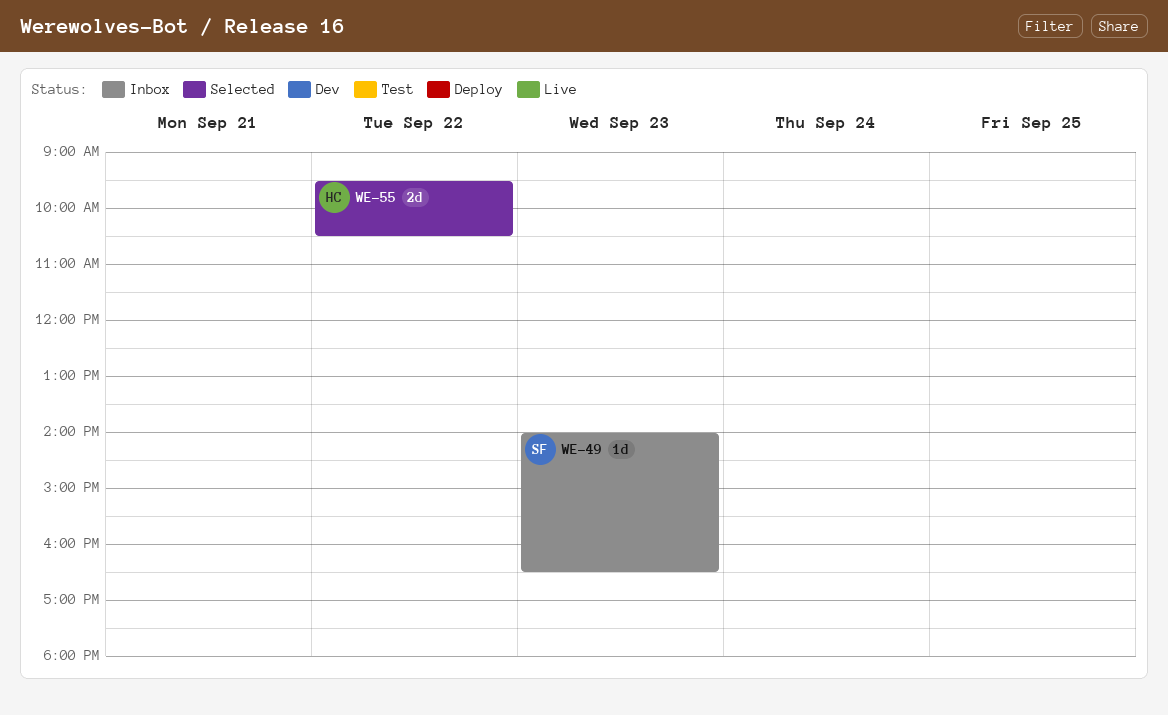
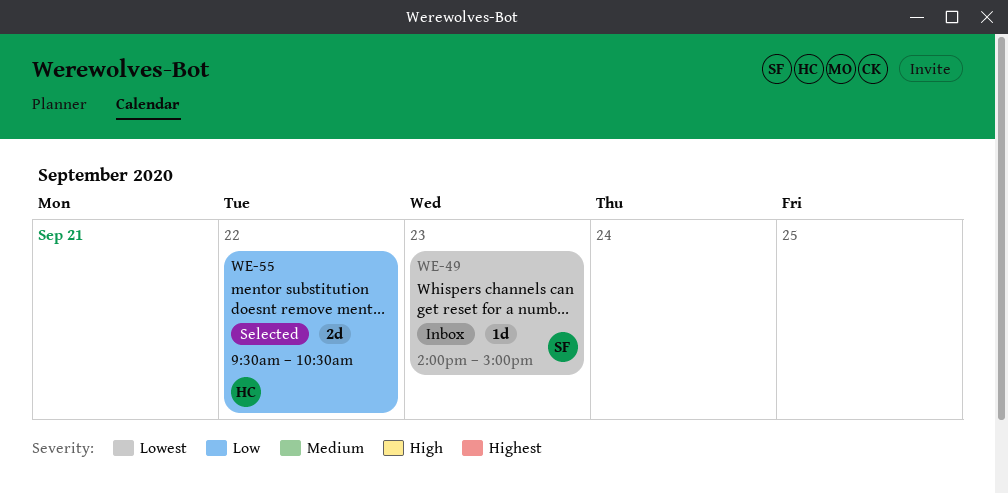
WE-49, ends: 16:30 -> 15:00

